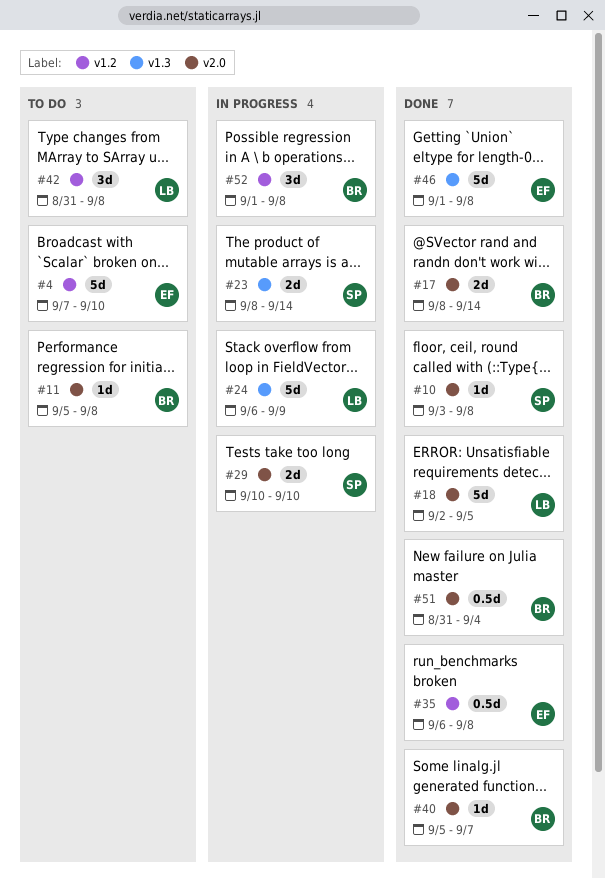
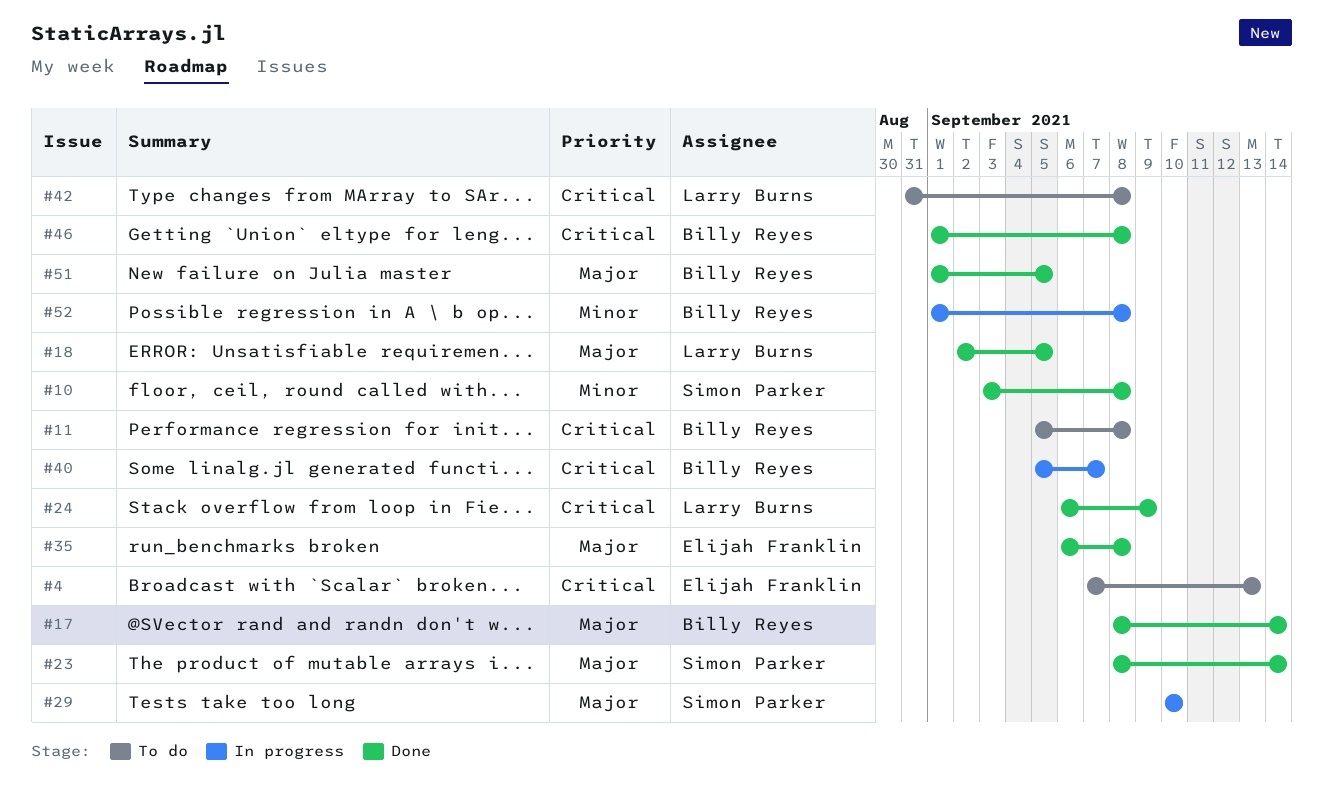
#4, due: Sep 10 -> Sep 13
#23, status: In progress -> Done
#24, status: In progress -> Done
#40, status: Done -> In progress
#46, owner: Elijah Franklin -> Billy Reyes
#51, start: Aug 31 -> Sep 1
#51, due: Sep 4 -> Sep 5

